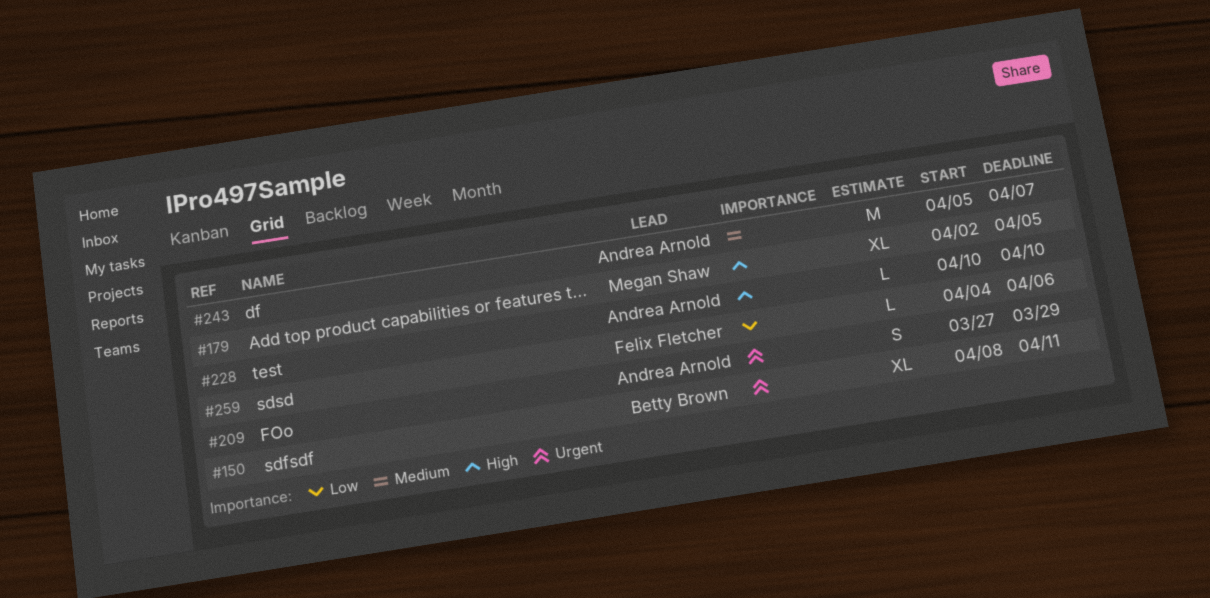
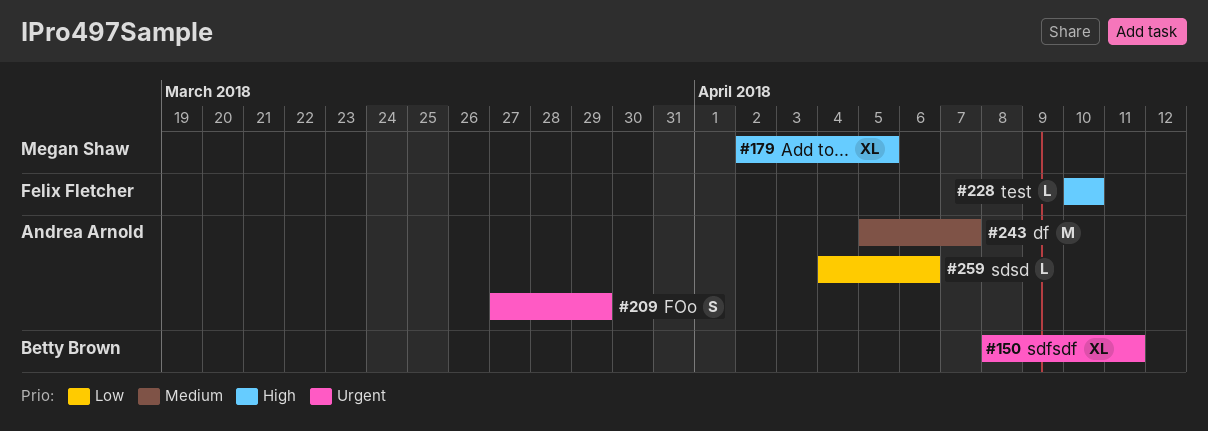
#228, owner: Andrea Arnold -> Felix Fletcher
#259, owner: Felix Fletcher -> Andrea Arnold

